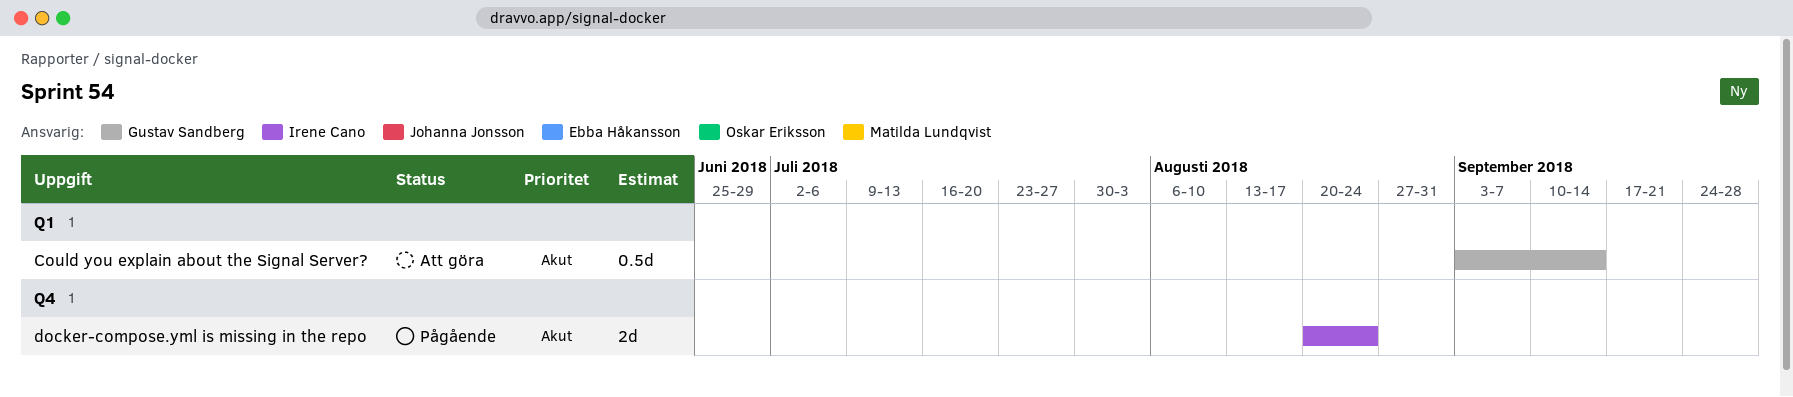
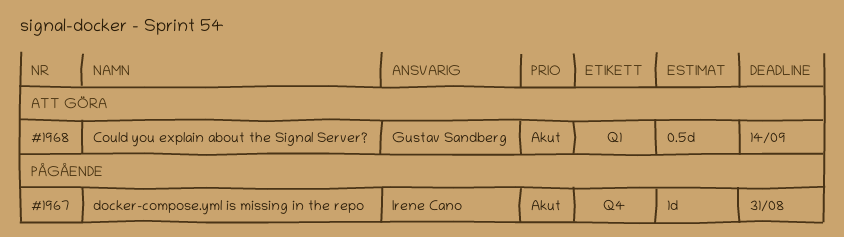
docker-compose.yml is missing in the repo, estimate: 2d -> 1d
docker-compose.yml is missing in the repo, due: Aug 24 -> Aug 31

